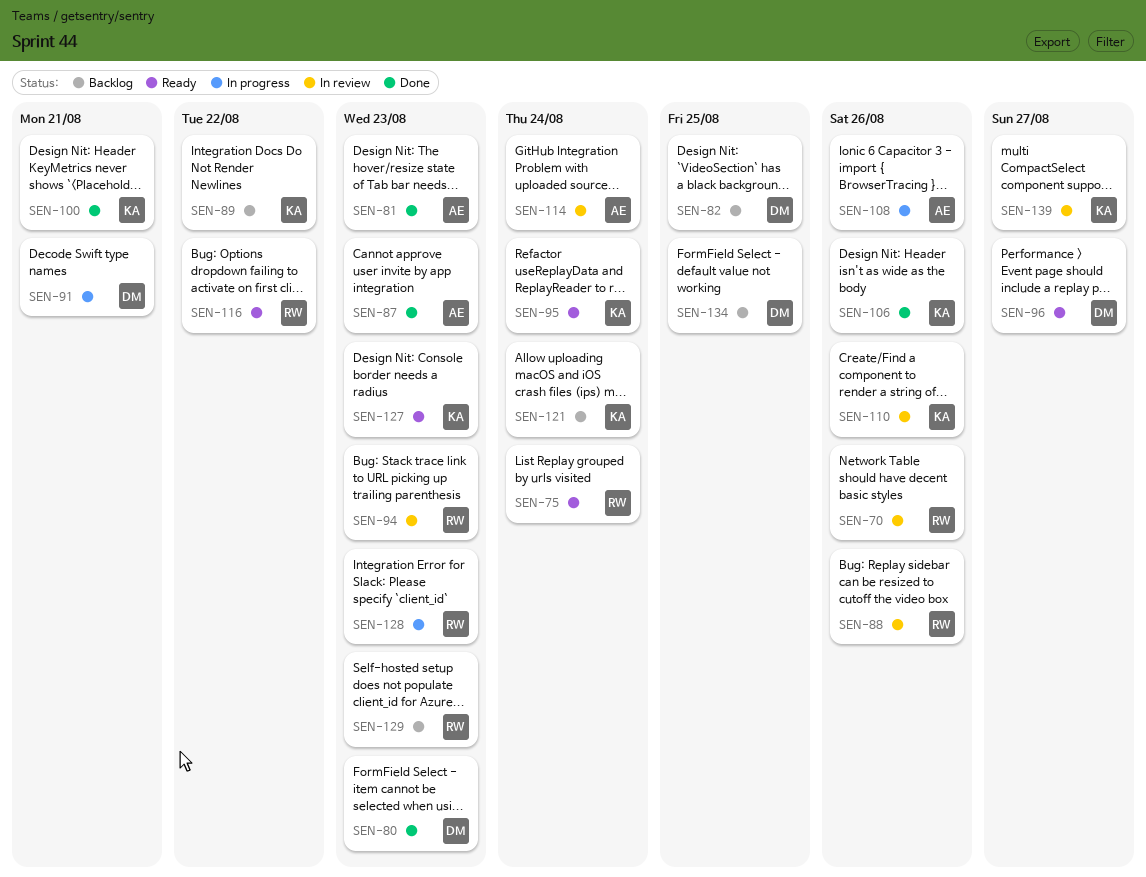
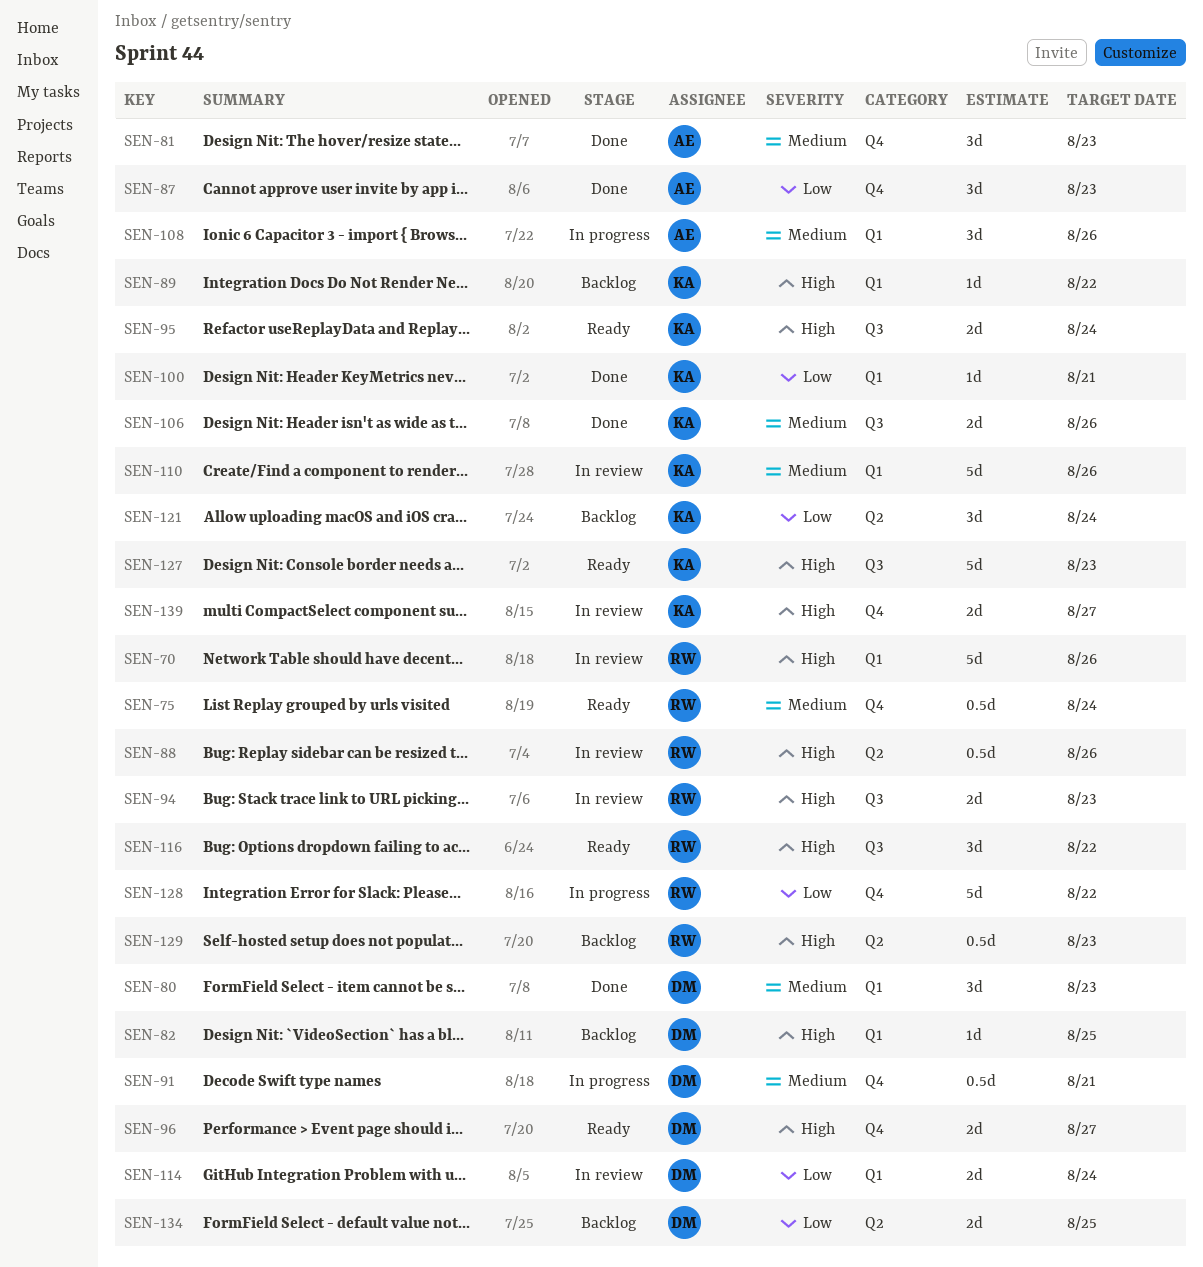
SEN-114, owner: AE -> DM
SEN-128, due: Aug 23 -> Aug 22

